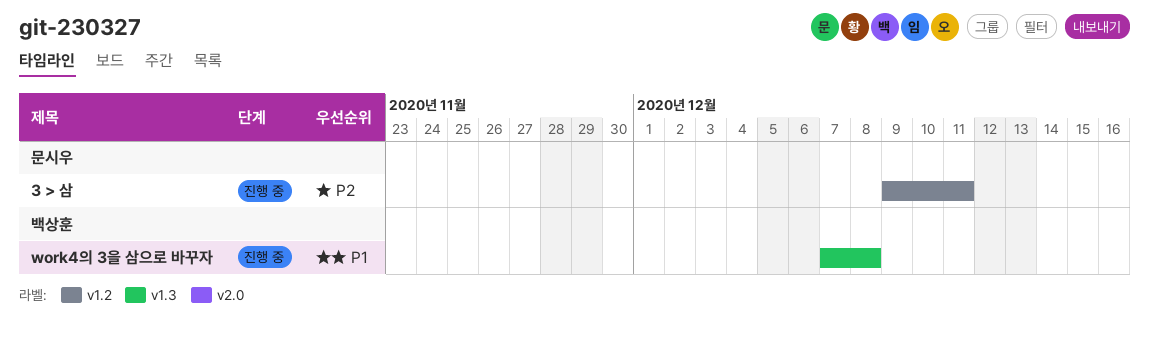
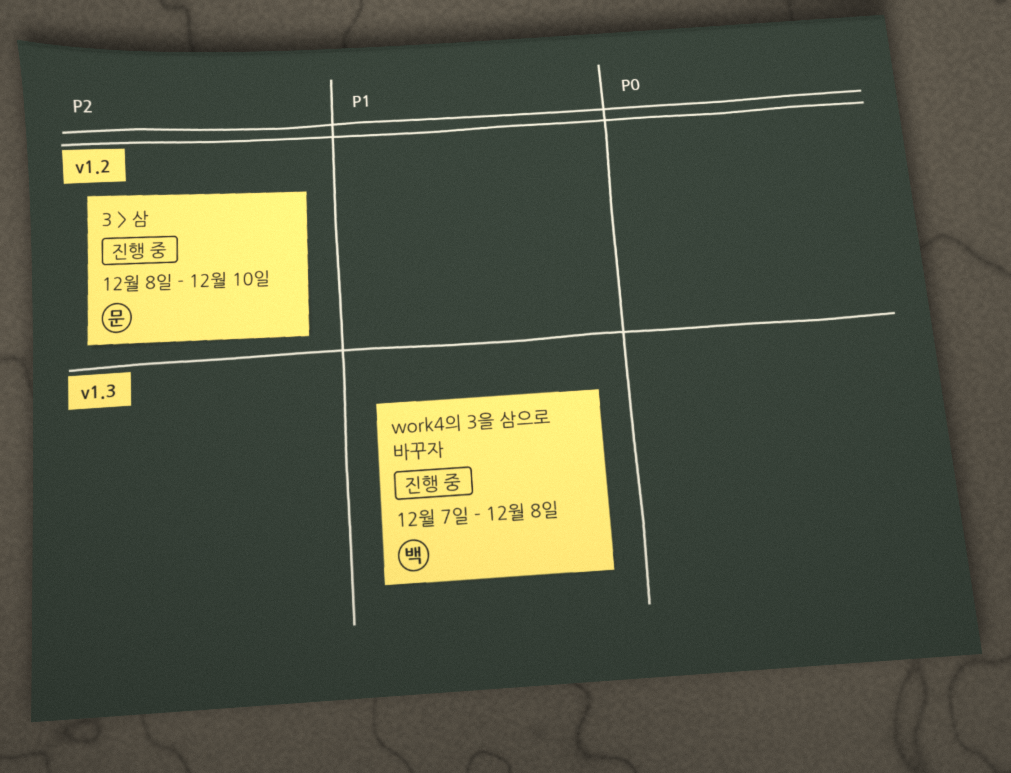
3 > 삼, start: Dec 9 -> Dec 8
3 > 삼, due: Dec 11 -> Dec 10

